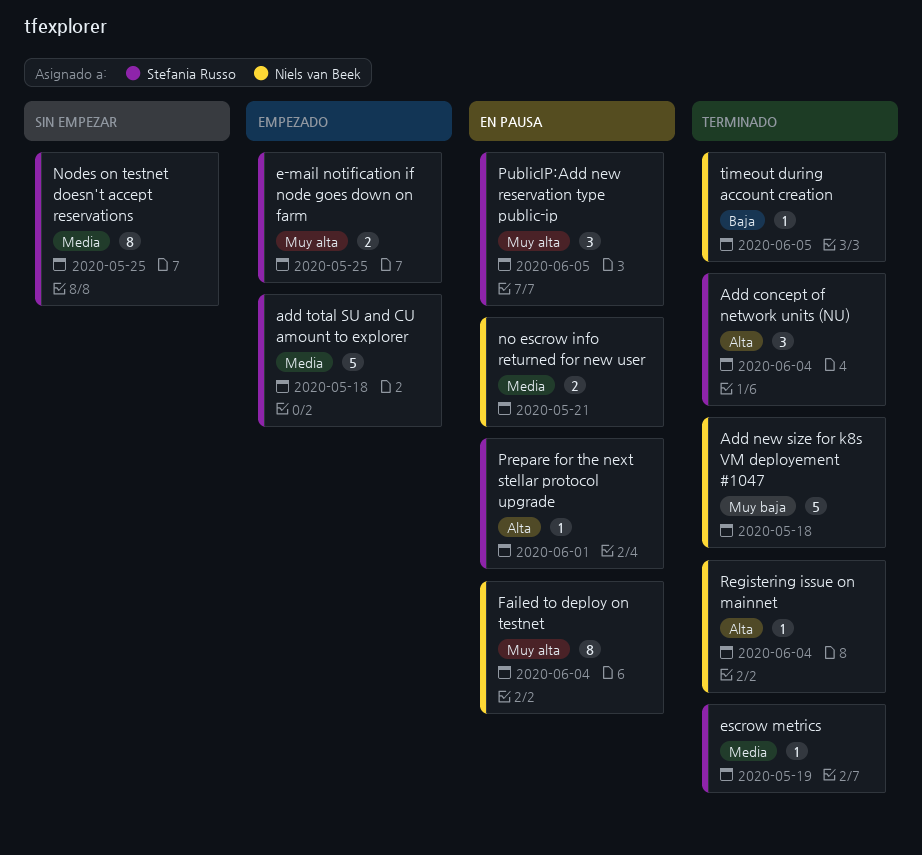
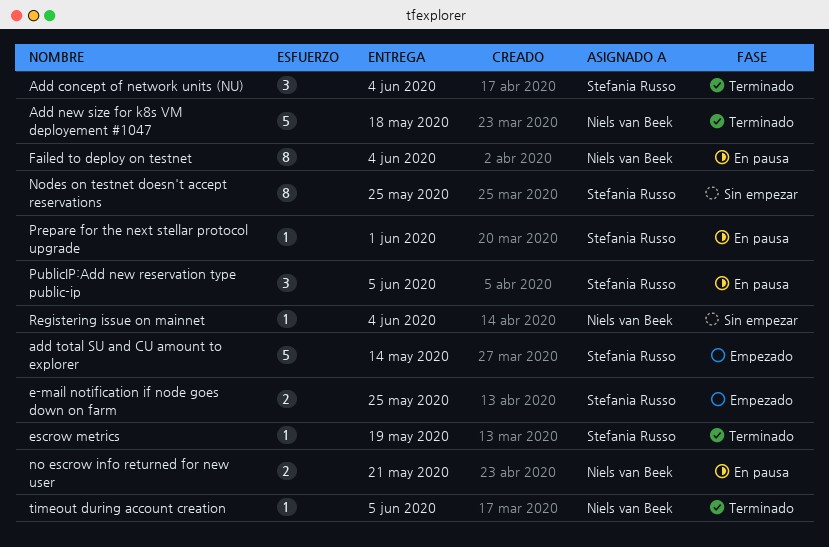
add total SU and CU amount to explorer, due: May 18 -> May 14
Registering issue on mainnet, status: Terminado -> Sin empezar

